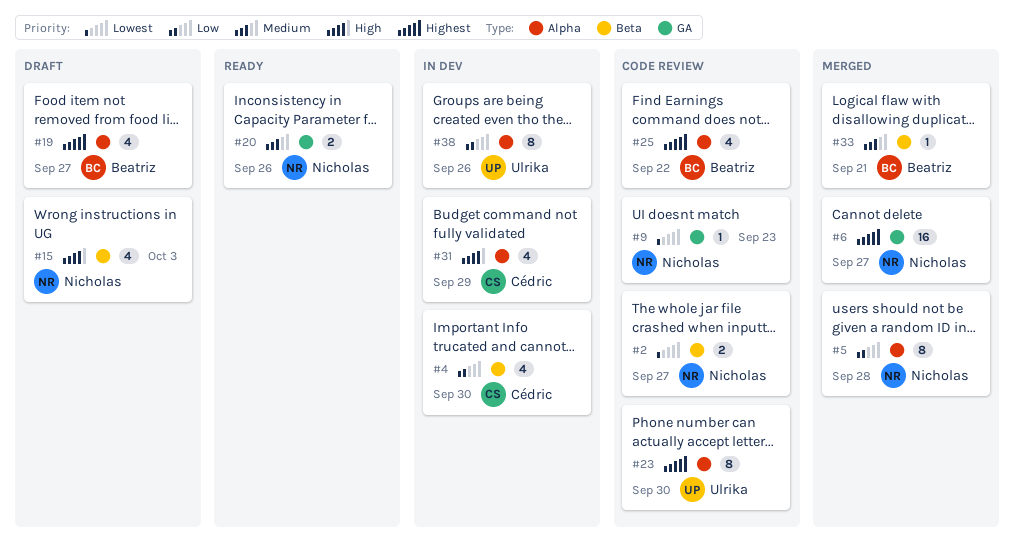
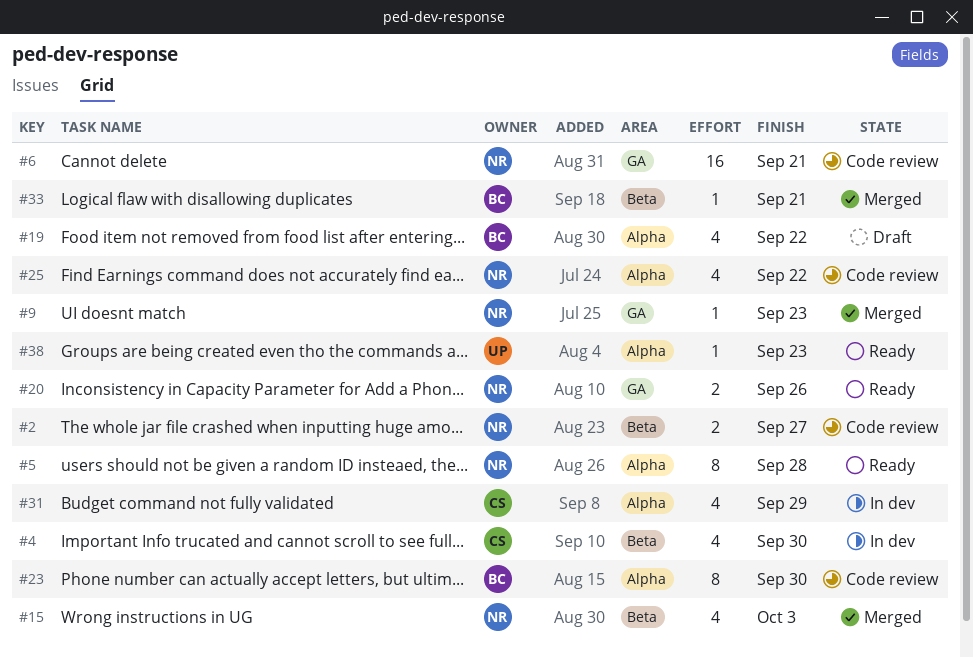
#5, status: Merged -> Ready
#6, status: Merged -> Code review
#6, due: Sep 27 -> Sep 21
#9, status: Code review -> Merged
#15, status: Draft -> Merged
#19, due: Sep 27 -> Sep 22
#23, owner: Ulrika -> Beatriz
#25, owner: Beatriz -> Nicholas
#38, status: In dev -> Ready
#38, estimate: 8 -> 1
#38, due: Sep 26 -> Sep 23

